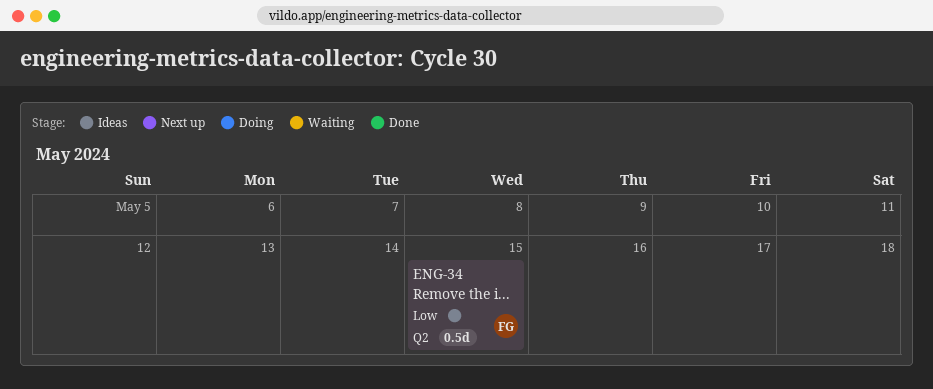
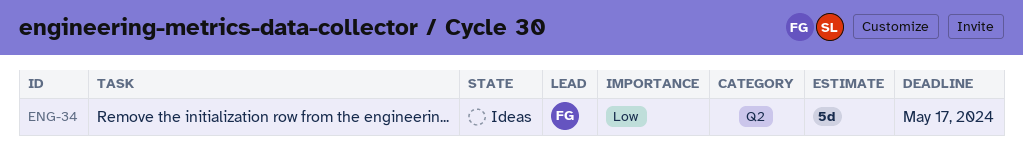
ENG-34, estimate: 0.5d -> 5d
ENG-34, due: May 15 -> May 17

